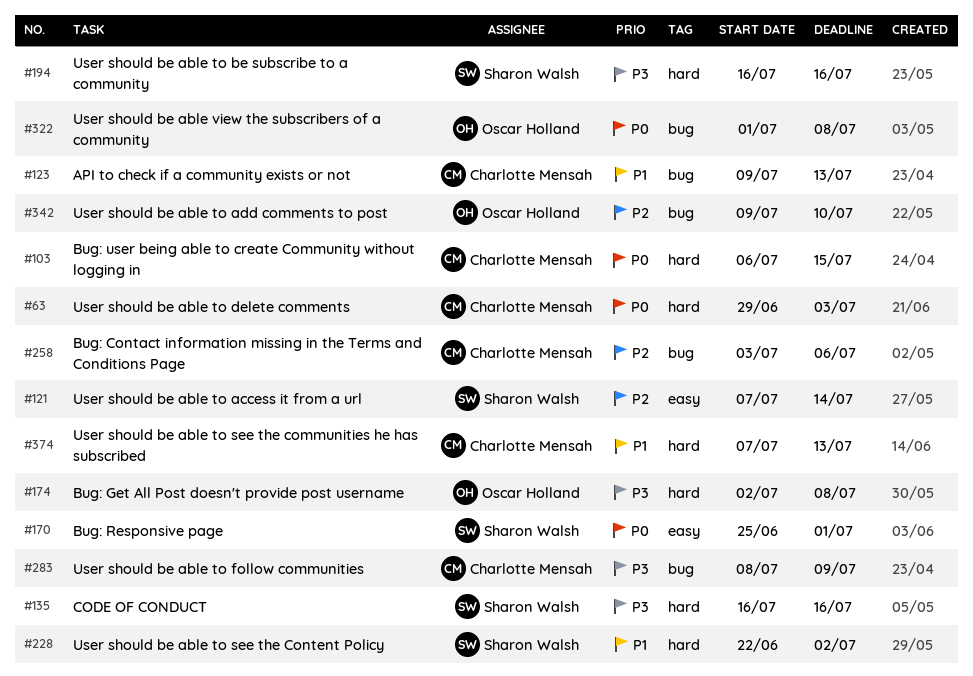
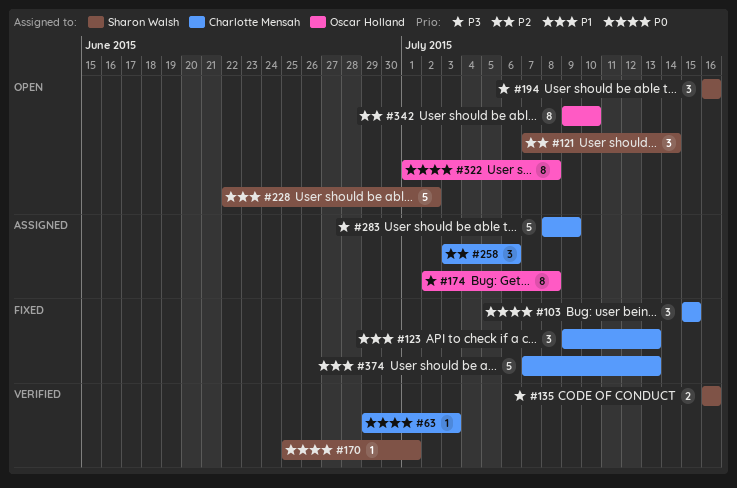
#103, start: Jul 6 -> Jul 15

